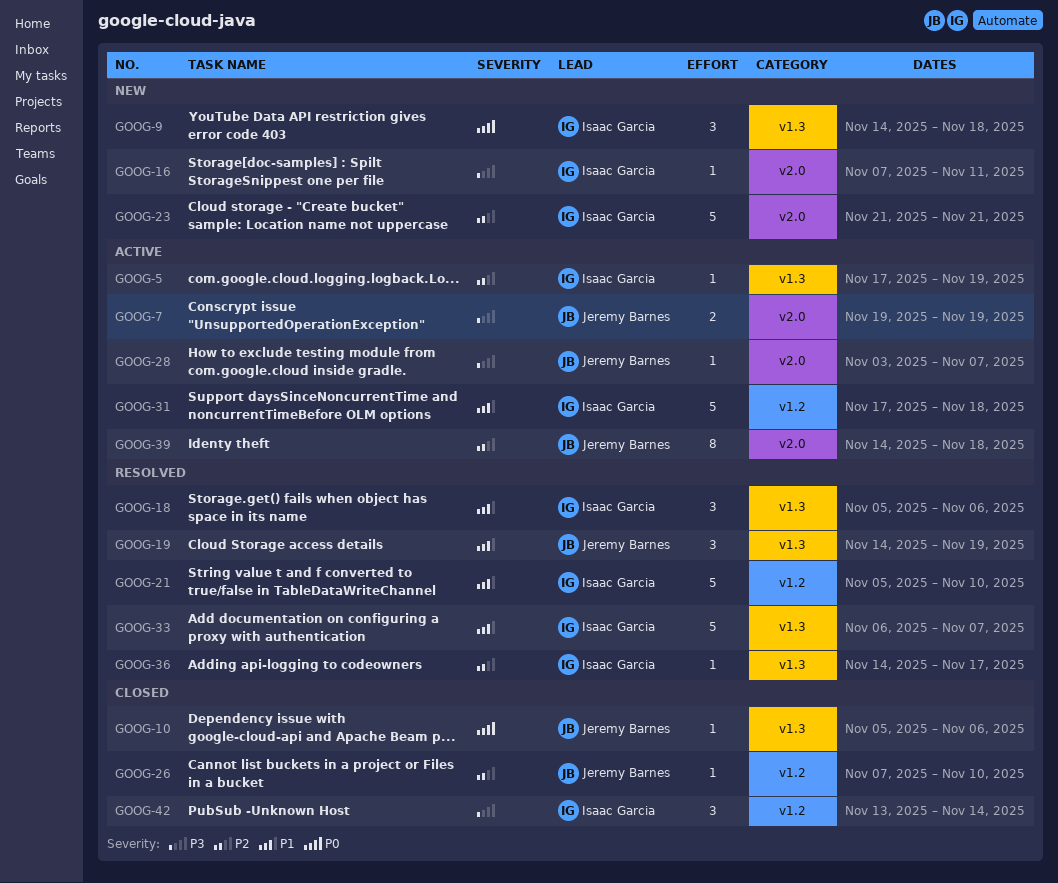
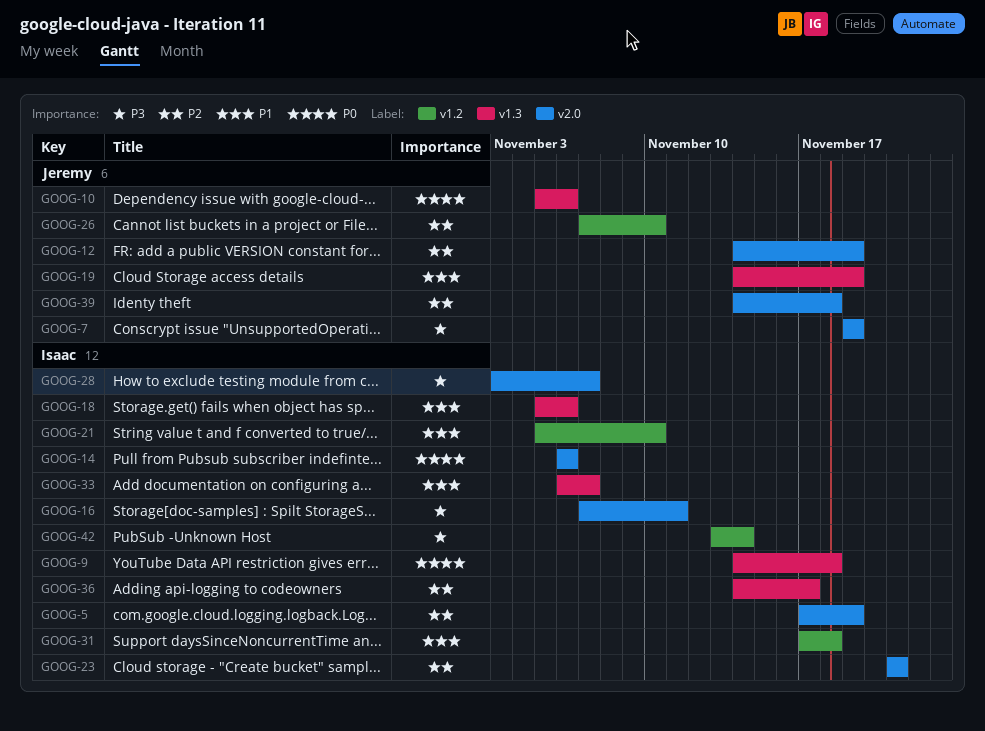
GOOG-5, label: v1.3 -> v2.0
GOOG-12: none -> present
GOOG-14: none -> present
GOOG-28, owner: Jeremy Barnes -> Isaac Garcia

